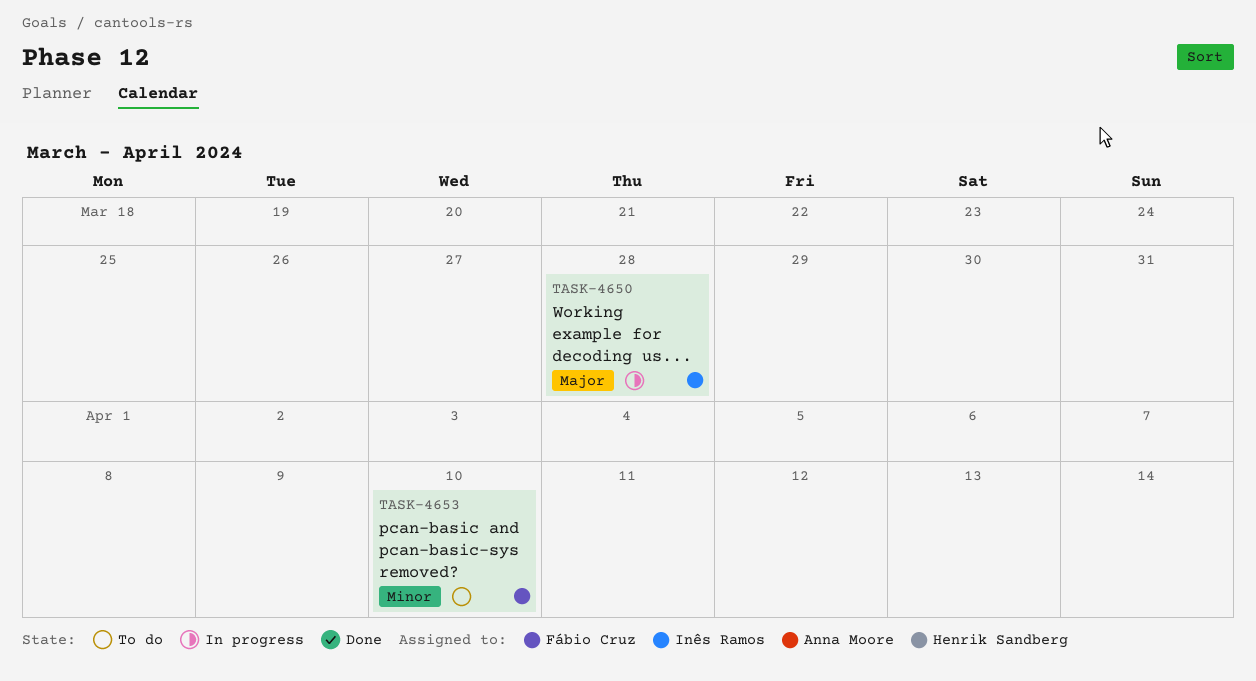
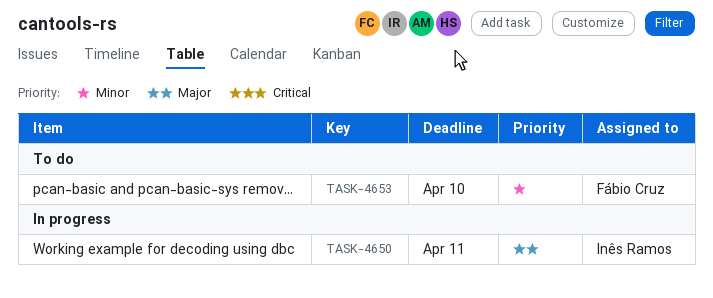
TASK-4650, due: Mar 28 -> Apr 11

